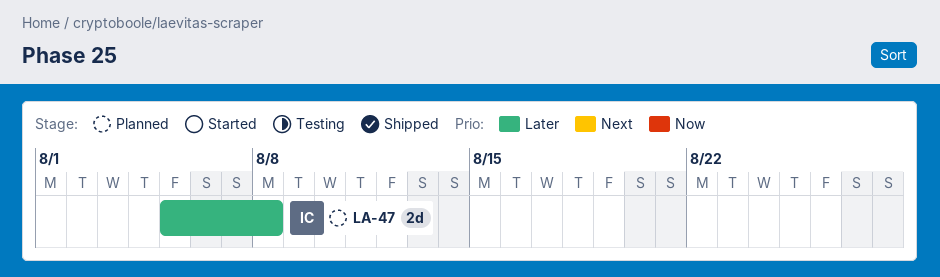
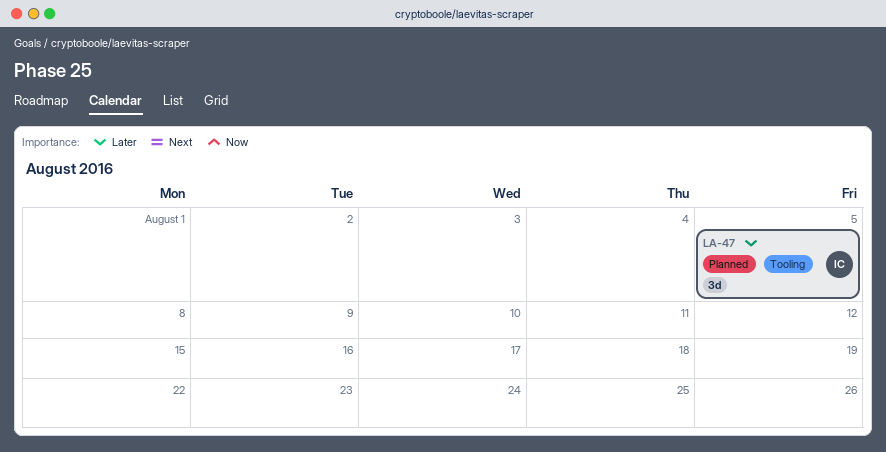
LA-47, estimate: 2d -> 3d
LA-47, due: Aug 8 -> Aug 5

